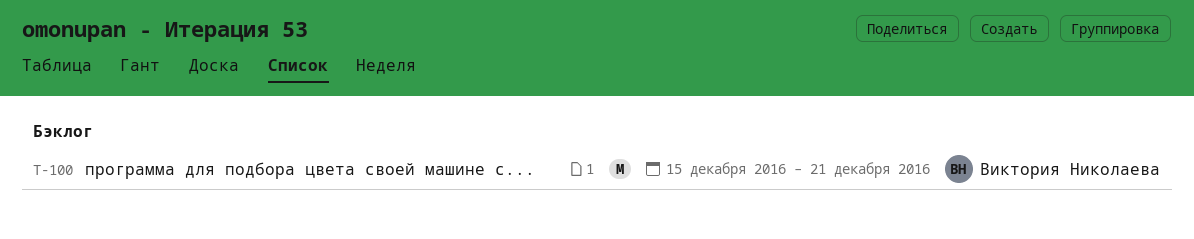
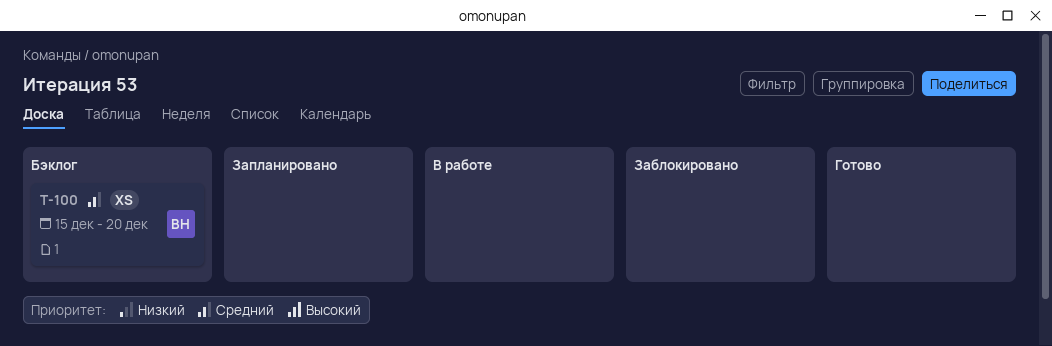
T-100, estimate: M -> XS
T-100, due: Dec 21 -> Dec 20

